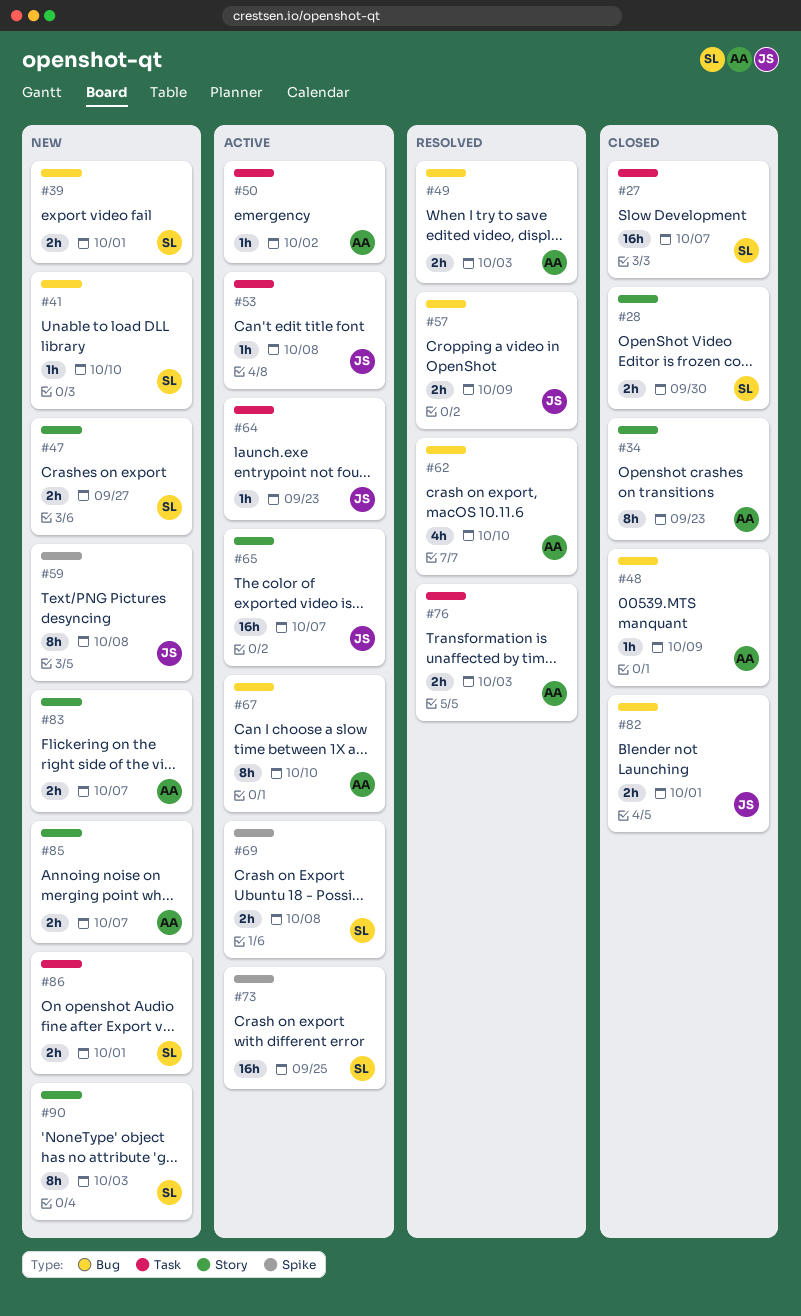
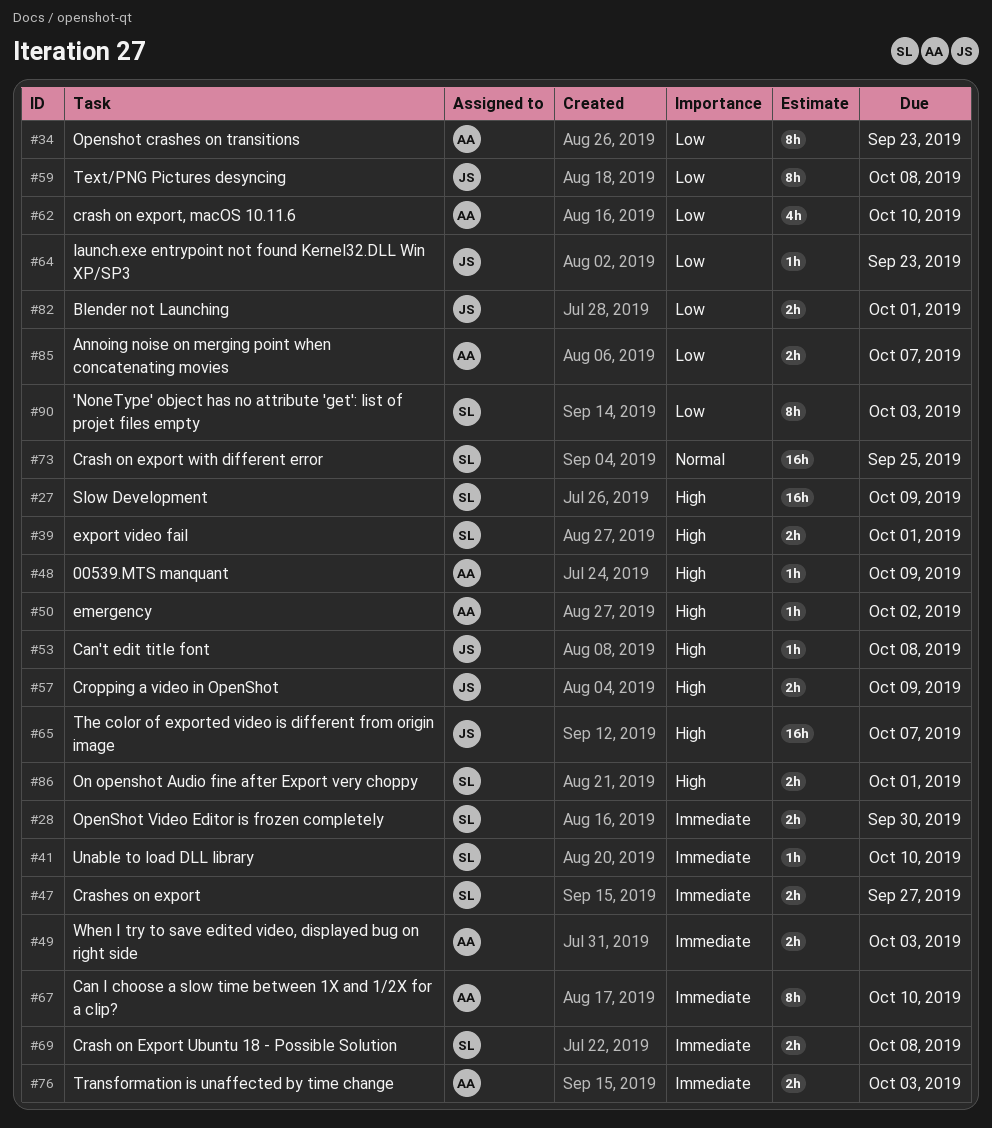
#27, due: Oct 7 -> Oct 9
#83: present -> none

